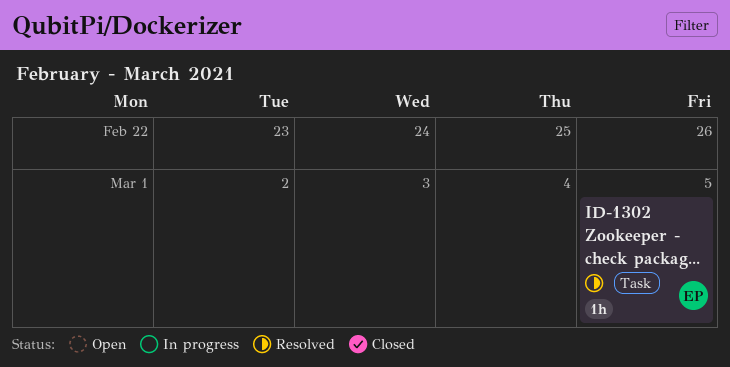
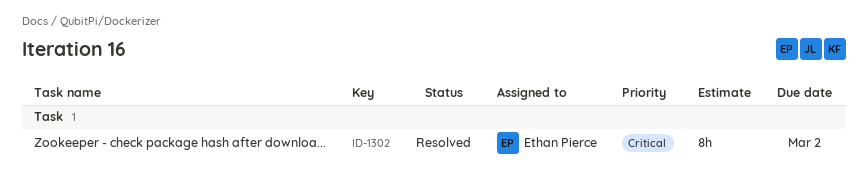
ID-1302, estimate: 1h -> 8h
ID-1302, due: Mar 5 -> Mar 2

